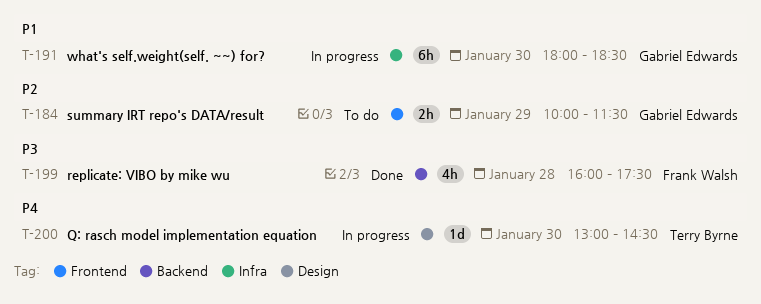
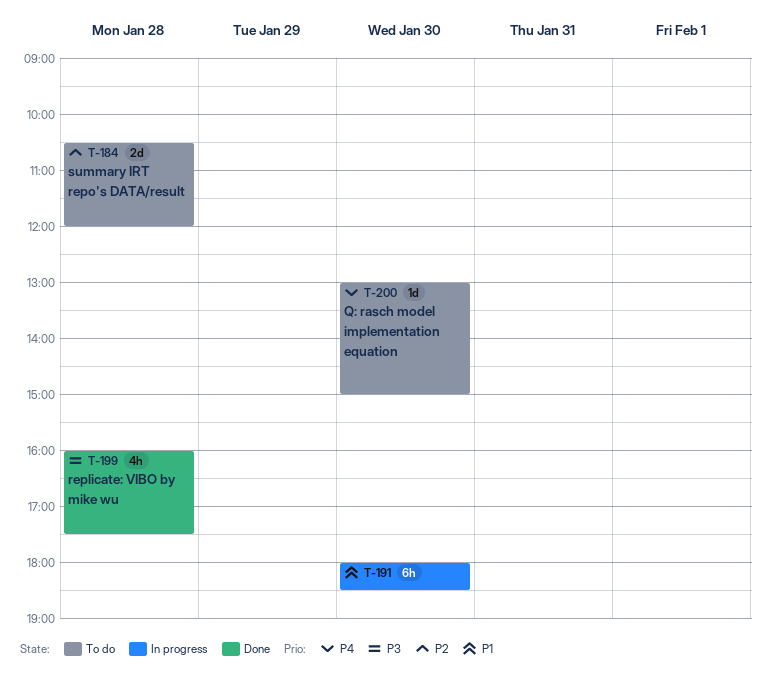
T-184, estimate: 2h -> 2d
T-184, day: Jan 29 -> Jan 28
T-184, begins: 10:00 -> 10:30
T-184, ends: 11:30 -> 12:00
T-200, status: In progress -> To do
T-200, ends: 14:30 -> 15:00

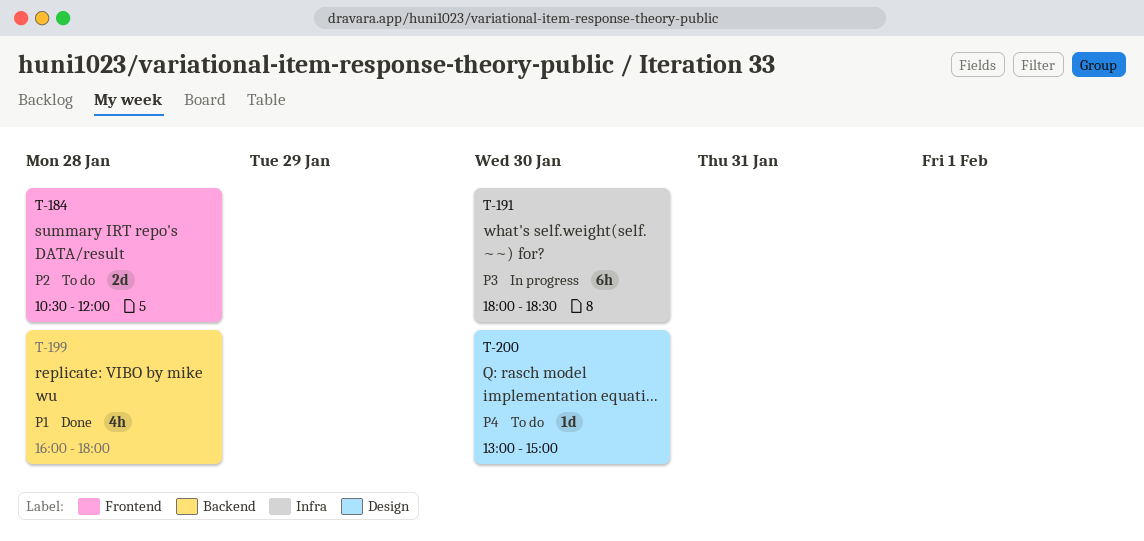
T-191, priority: P1 -> P3
T-199, priority: P3 -> P1
T-199, ends: 17:30 -> 18:00

